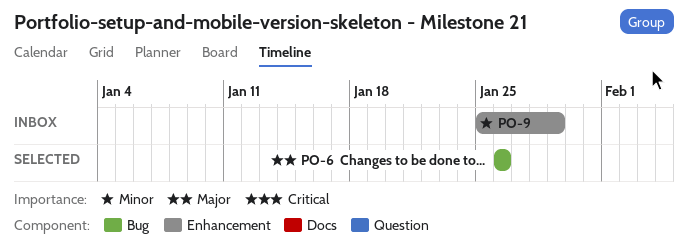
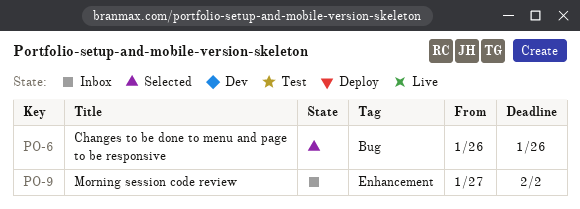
PO-9, start: Jan 25 -> Jan 27
PO-9, due: Jan 29 -> Feb 2

